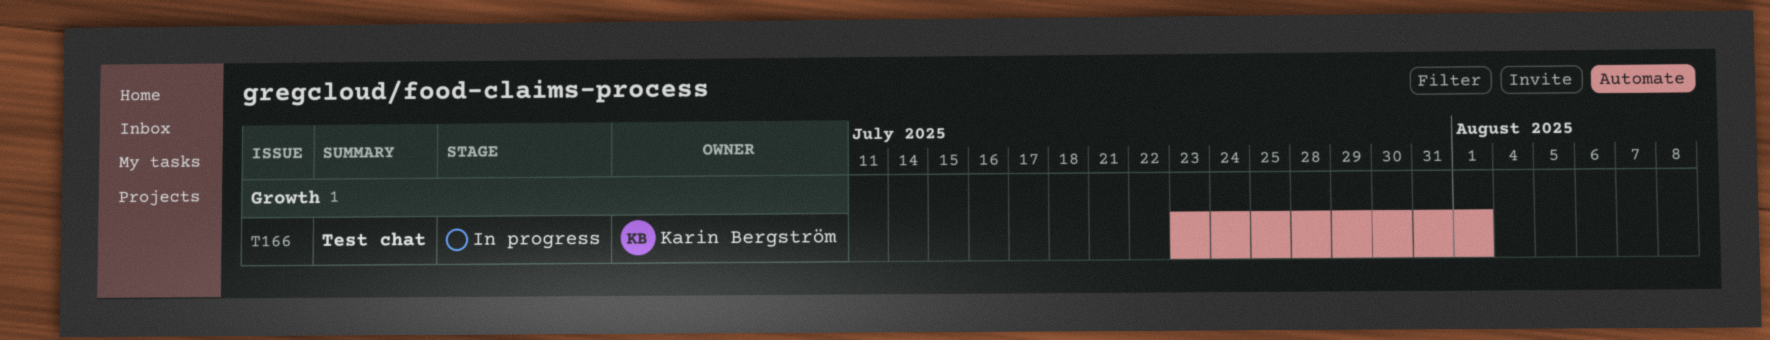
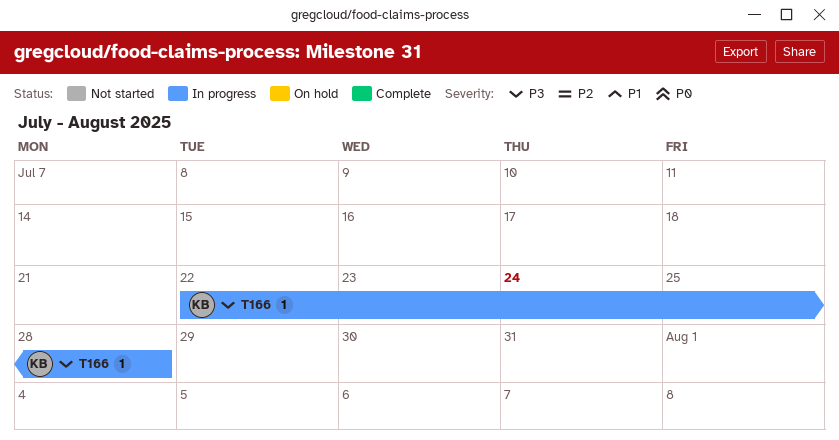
T166, start: Jul 23 -> Jul 22
T166, due: Aug 1 -> Jul 28

